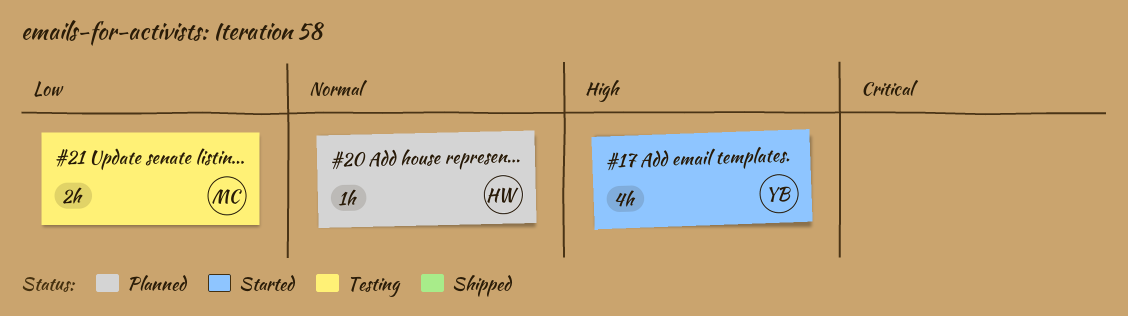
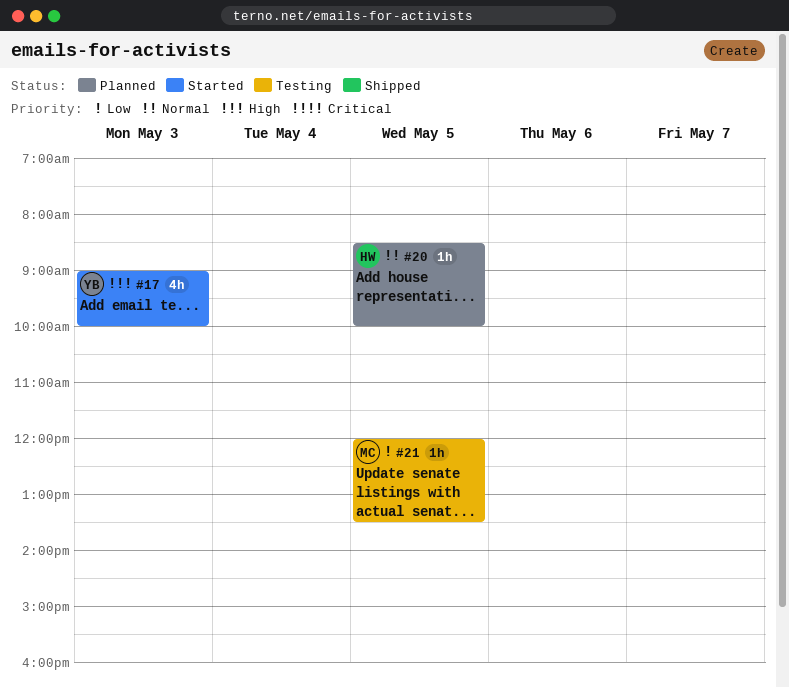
#21, estimate: 2h -> 1h

